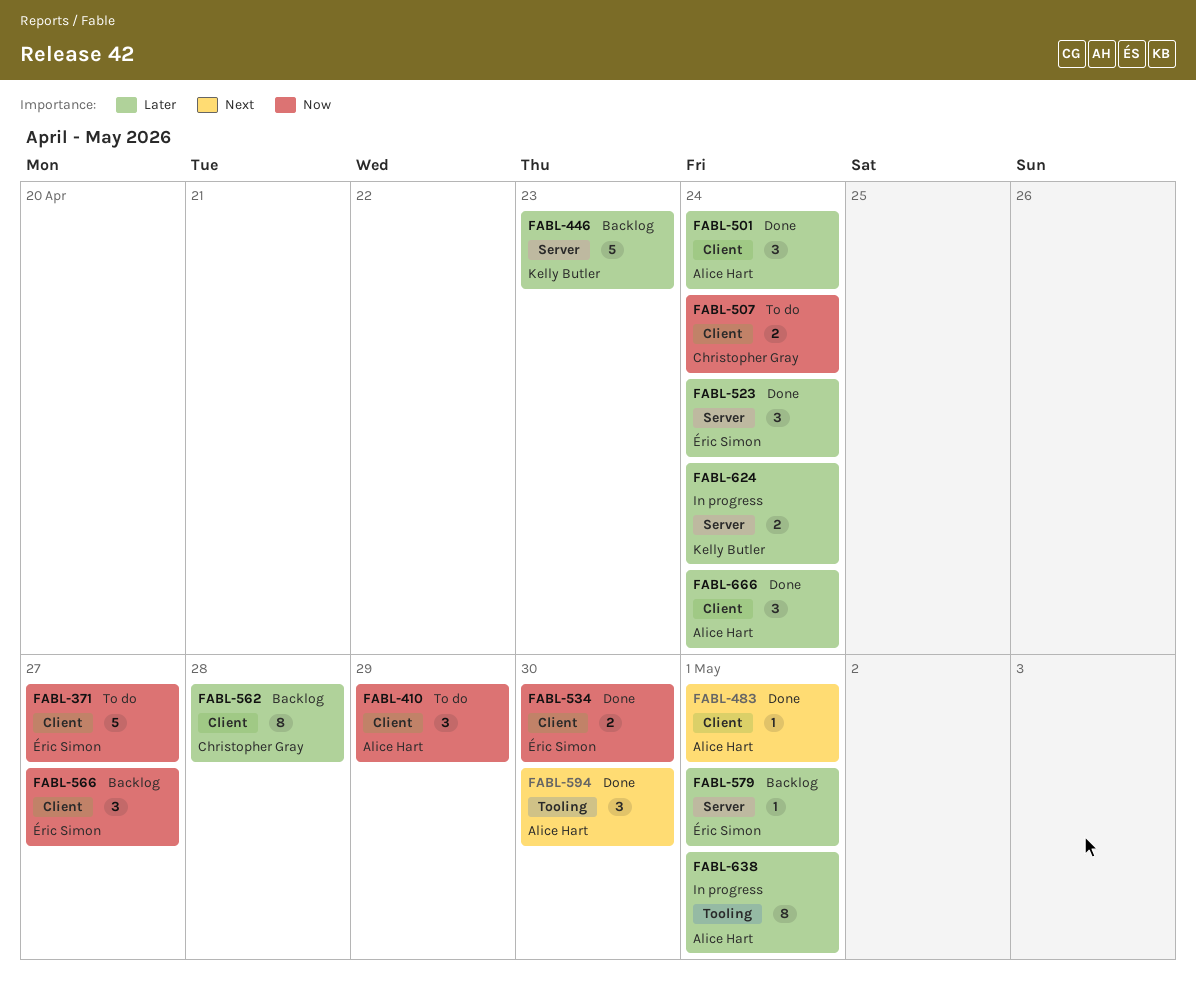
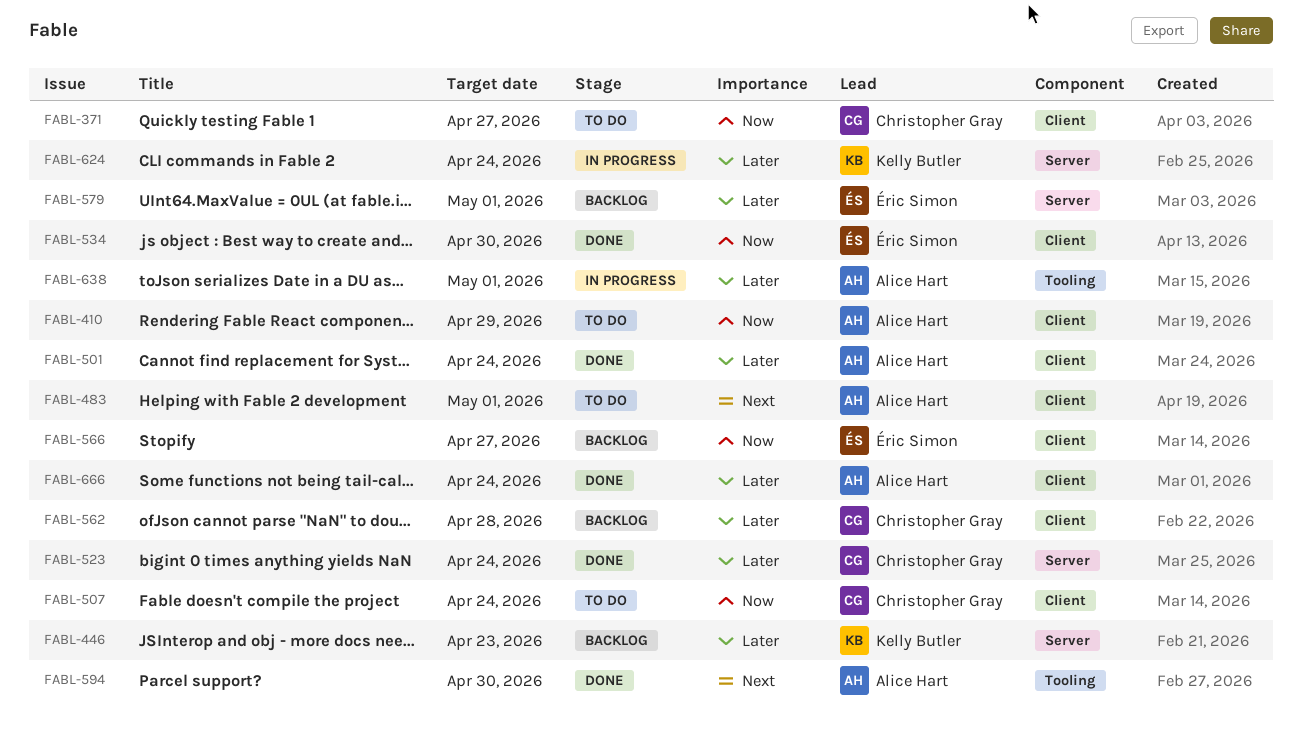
FABL-371, owner: Éric Simon -> Christopher Gray
FABL-483, status: Done -> To do
FABL-523, owner: Éric Simon -> Christopher Gray

